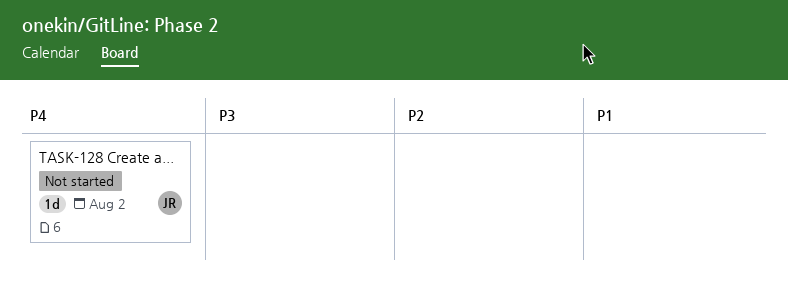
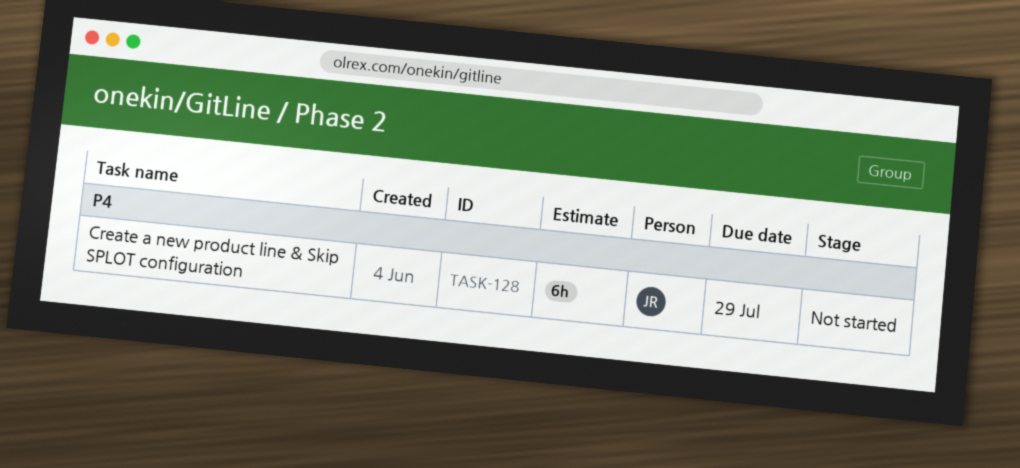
TASK-128, estimate: 1d -> 6h
TASK-128, due: Aug 2 -> Jul 29

